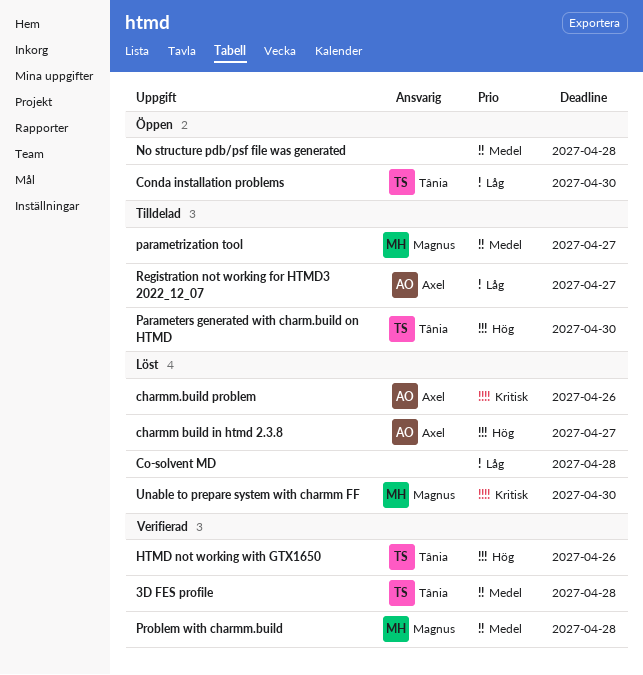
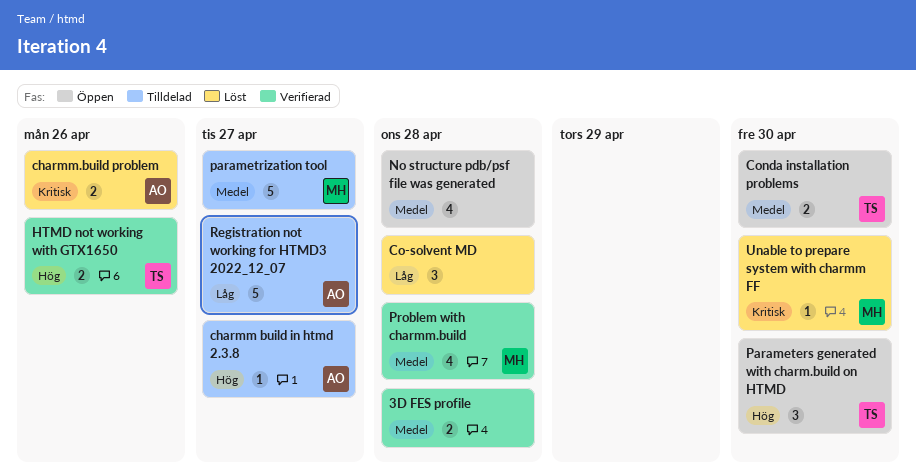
3D FES profile, owner: Tânia -> none
charmm build in htmd 2.3.8, status: Löst -> Tilldelad
Conda installation problems, priority: Låg -> Medel
Parameters generated with charm.build on HTMD, status: Tilldelad -> Öppen

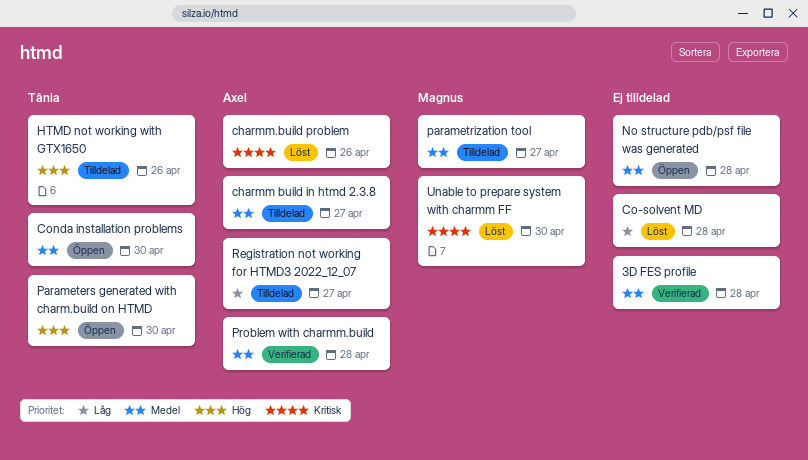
charmm build in htmd 2.3.8, priority: Hög -> Medel
HTMD not working with GTX1650, status: Verifierad -> Tilldelad
Problem with charmm.build, owner: Magnus -> Axel

